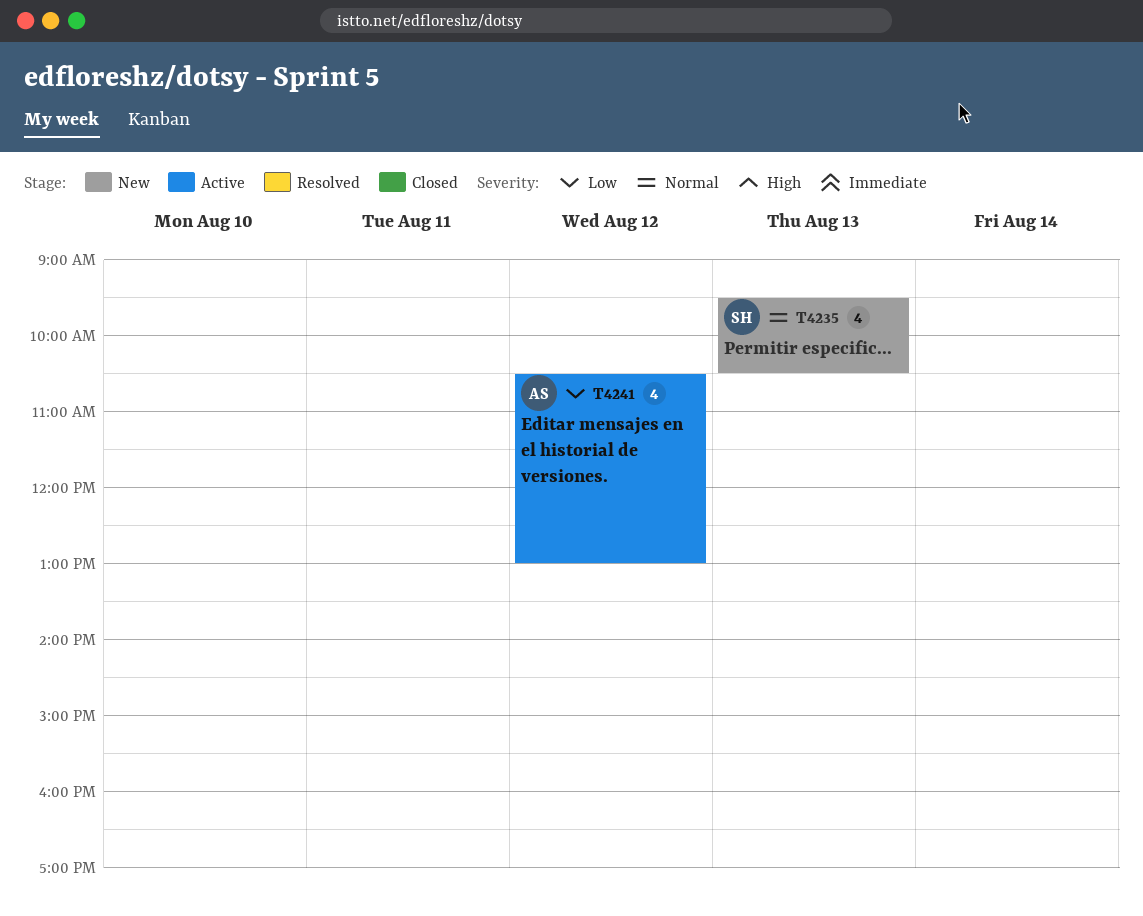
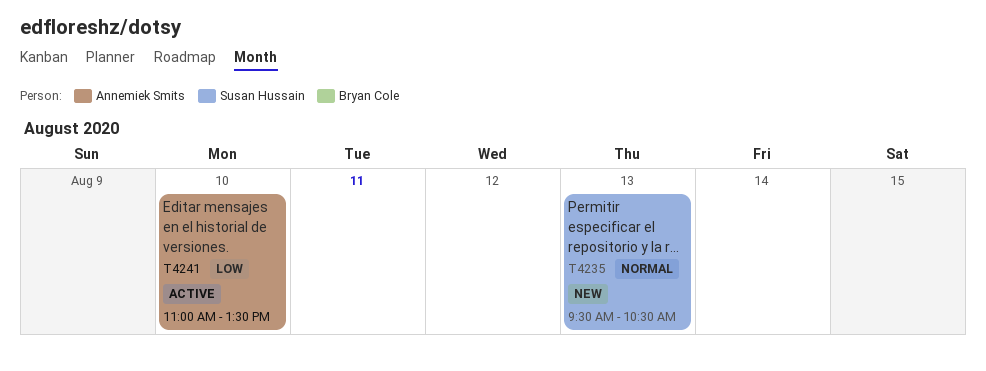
T4241, day: Aug 12 -> Aug 10
T4241, begins: 10:30 -> 11:00
T4241, ends: 13:00 -> 13:30

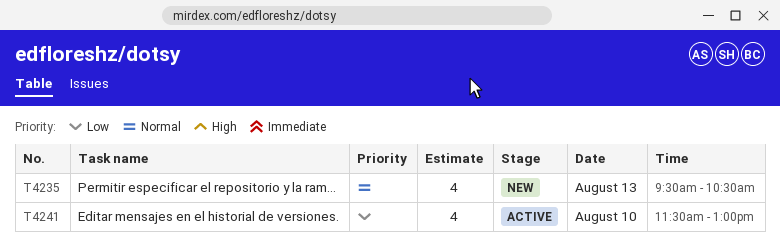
T4241, begins: 11:00 -> 11:30
T4241, ends: 13:30 -> 13:00

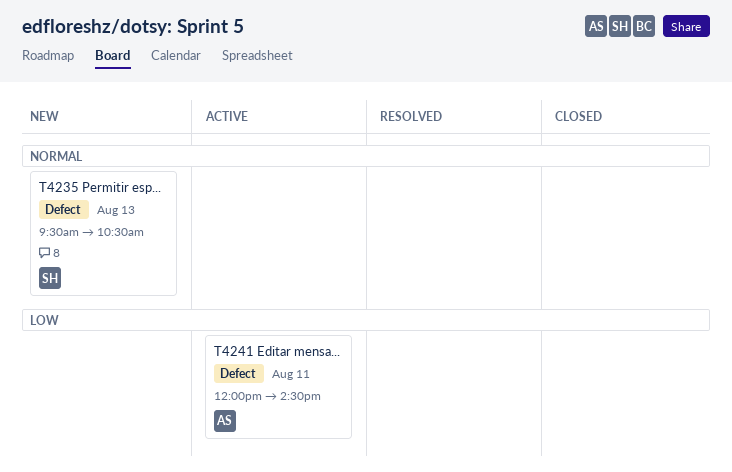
T4241, day: Aug 10 -> Aug 11
T4241, begins: 11:30 -> 12:00
T4241, ends: 13:00 -> 14:30

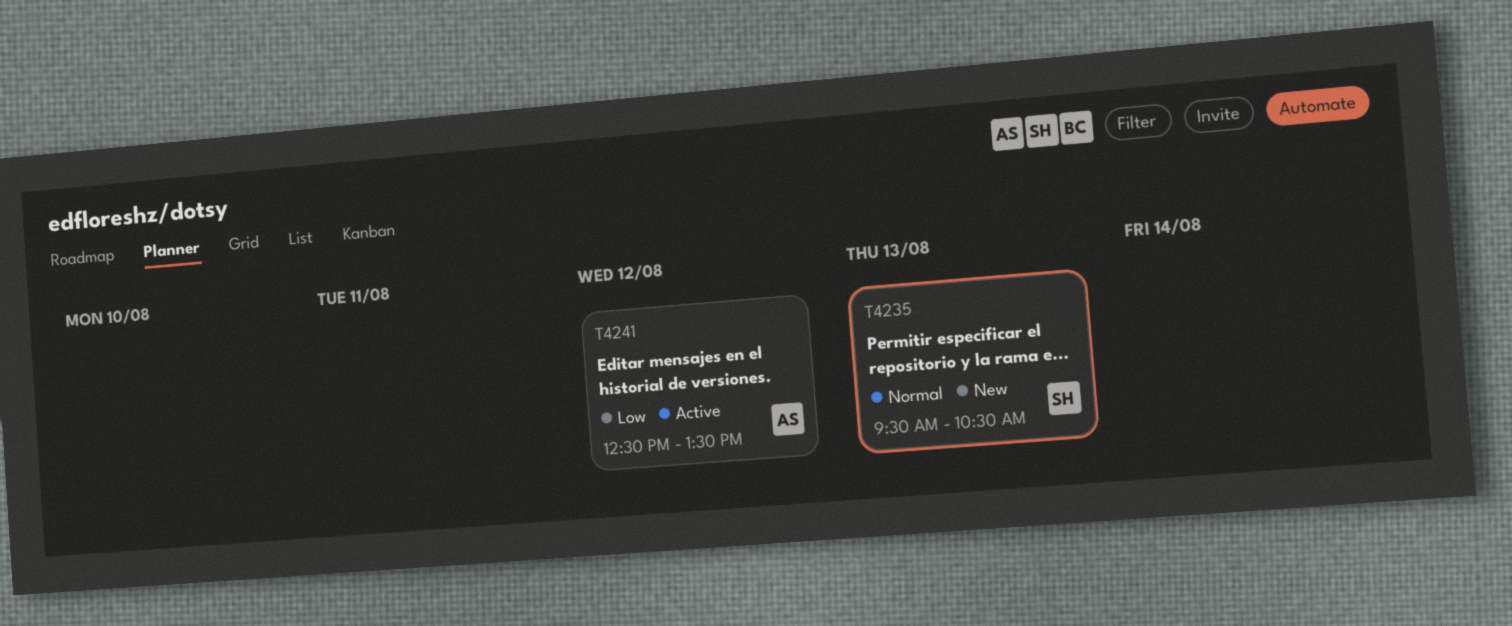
T4241, day: Aug 11 -> Aug 12
T4241, begins: 12:00 -> 12:30
T4241, ends: 14:30 -> 13:30

